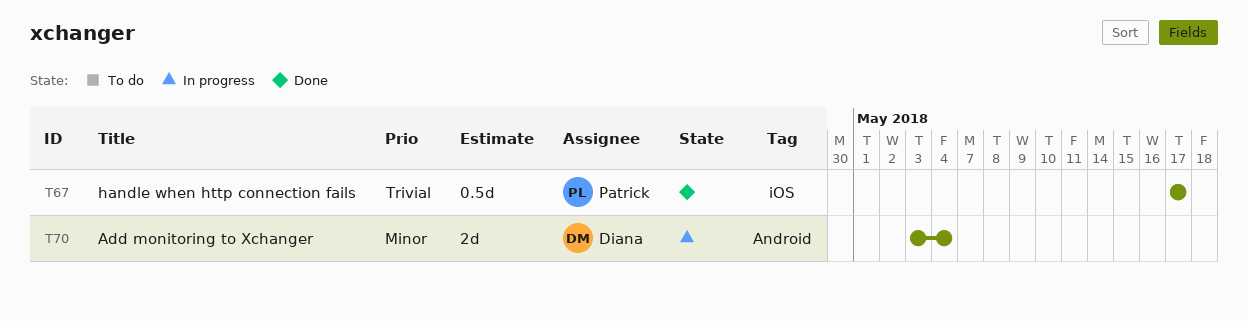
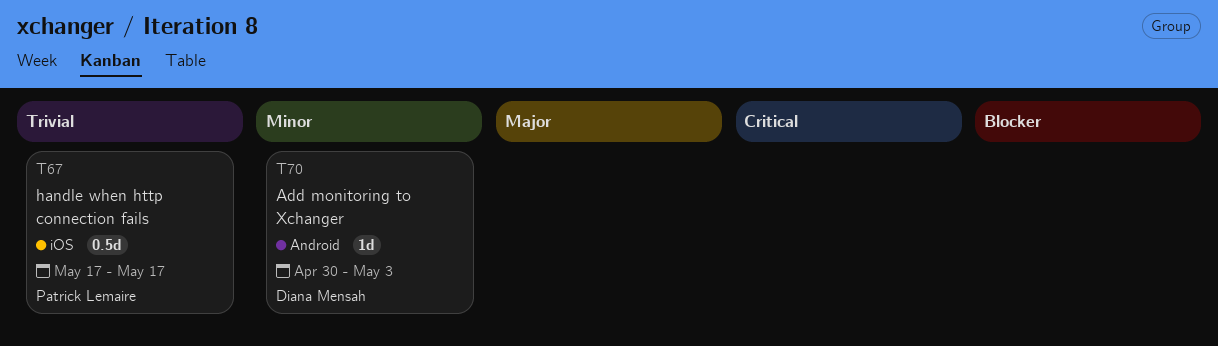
T70, estimate: 2d -> 1d
T70, start: May 3 -> Apr 30
T70, due: May 4 -> May 3

